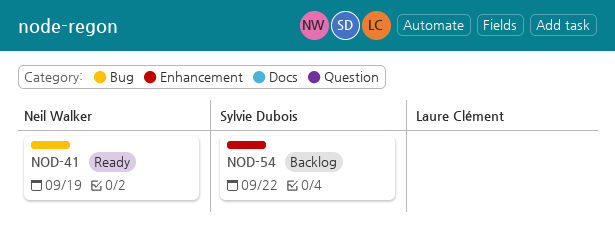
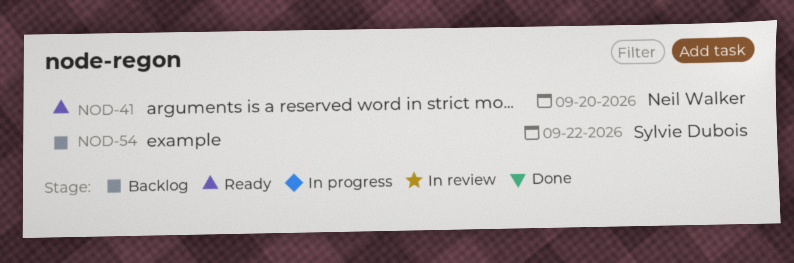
NOD-41, due: Sep 19 -> Sep 20

